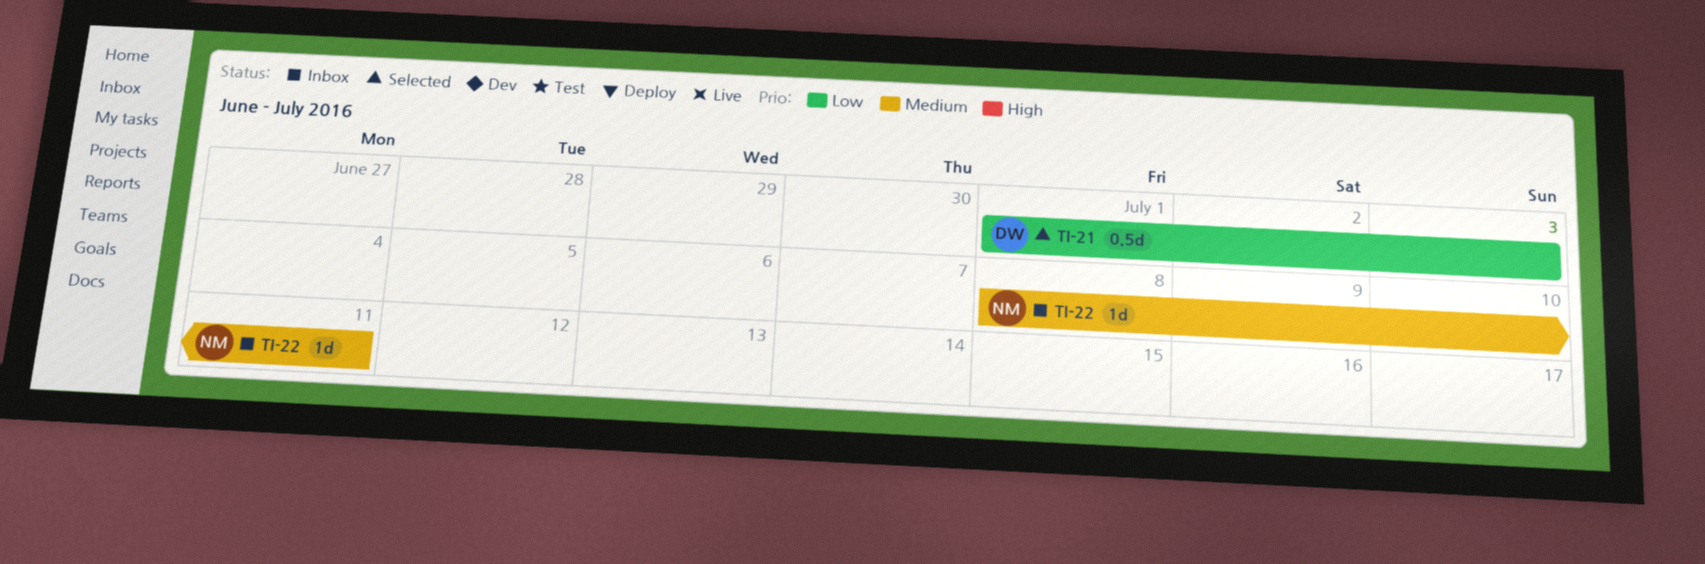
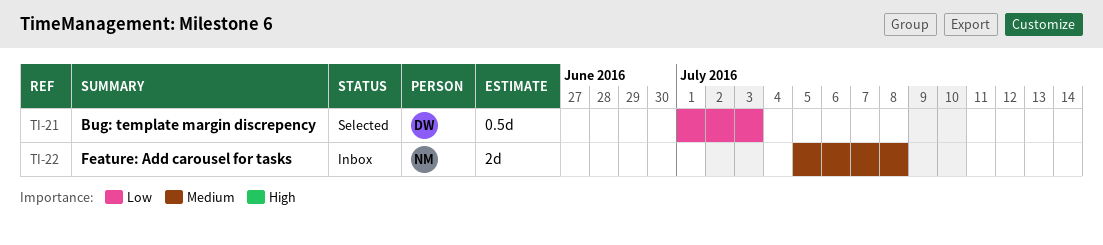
TI-22, estimate: 1d -> 2d
TI-22, start: Jul 8 -> Jul 5
TI-22, due: Jul 11 -> Jul 8

